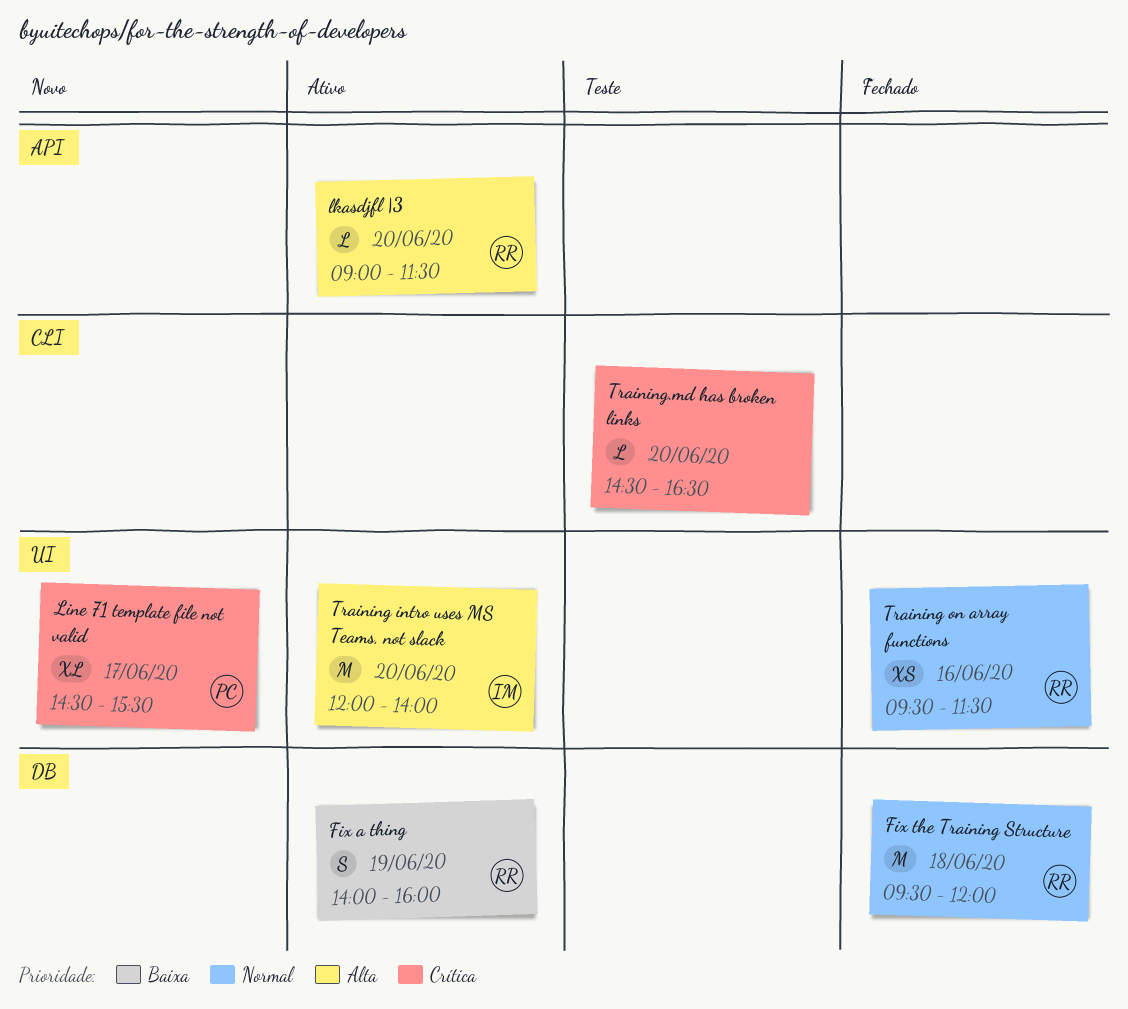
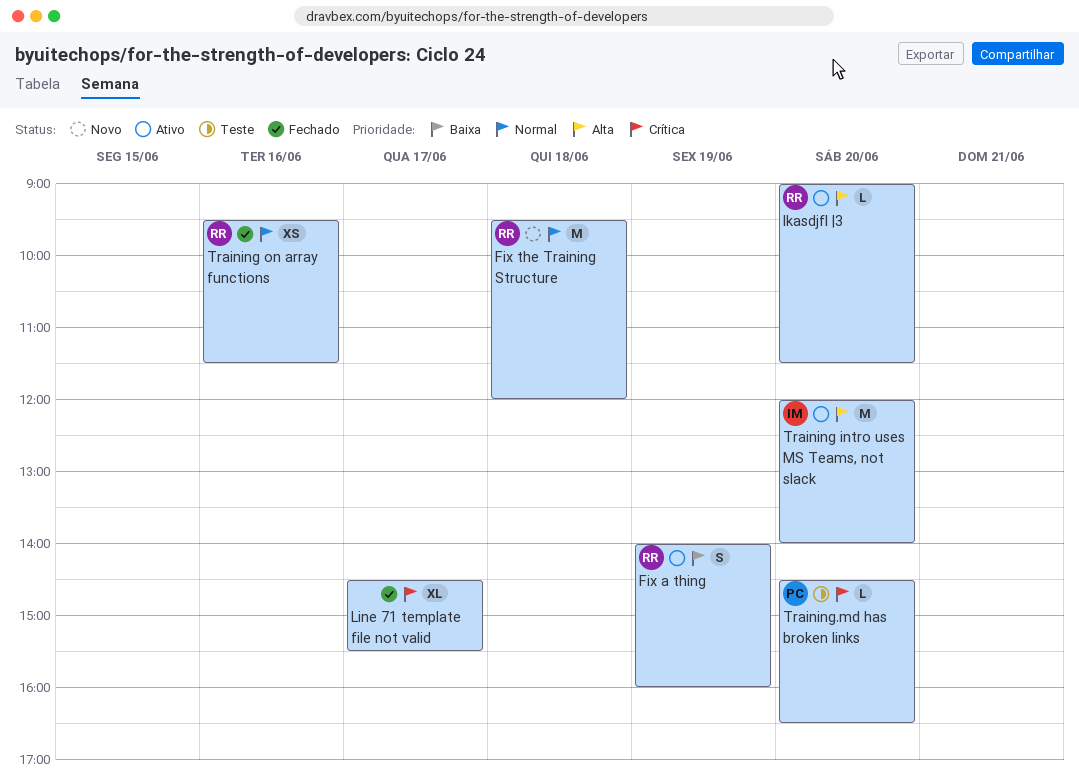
Fix the Training Structure, status: Fechado -> Novo
Line 71 template file not valid, status: Novo -> Fechado
Line 71 template file not valid, owner: PC -> none
Training.md has broken links, owner: none -> PC

